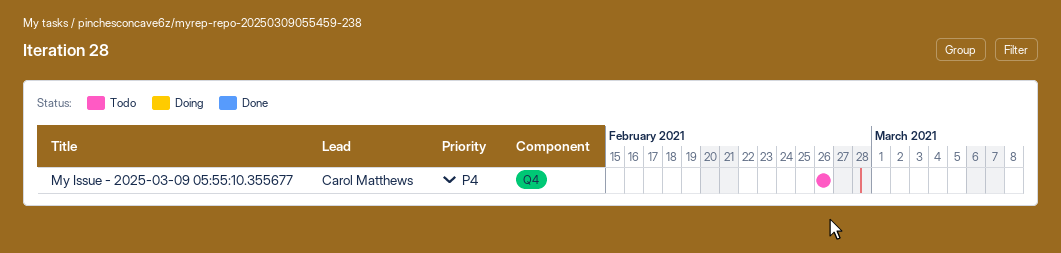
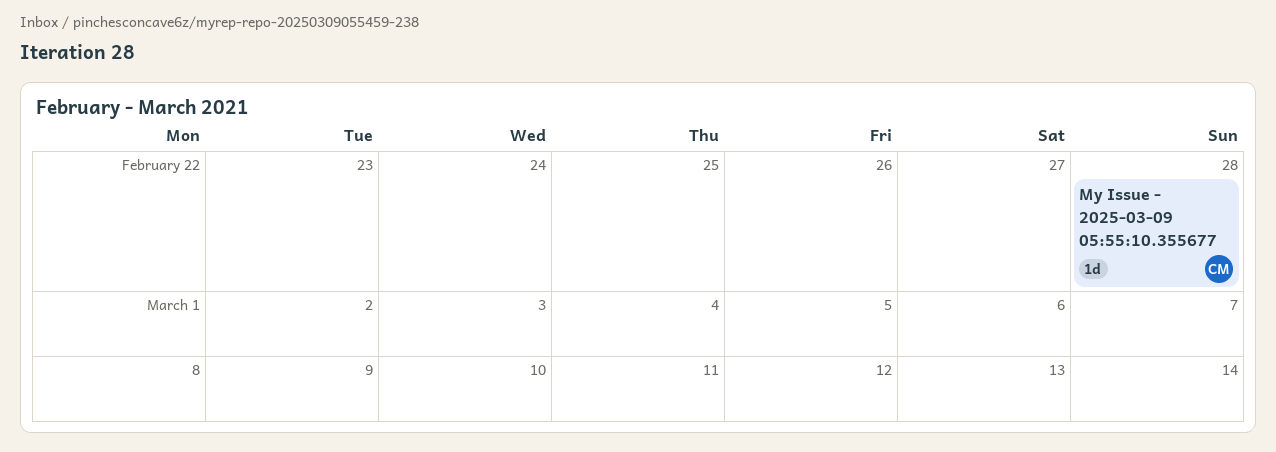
My Issue - 2025-03-09 05:55:10.355677, due: Feb 26 -> Feb 28

